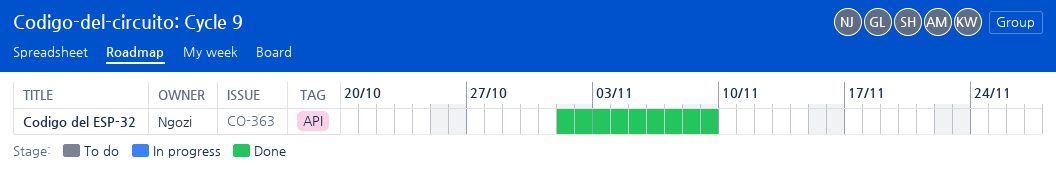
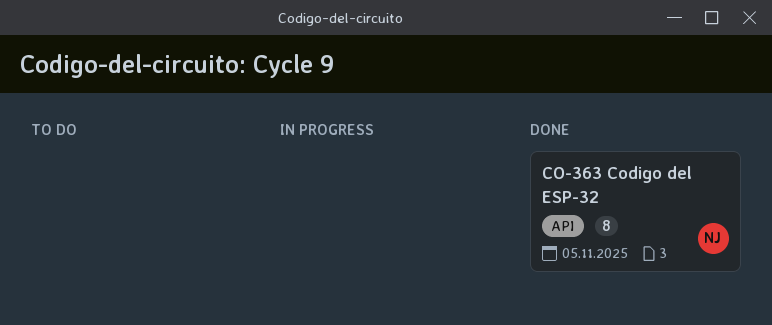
CO-363, due: Nov 9 -> Nov 5

